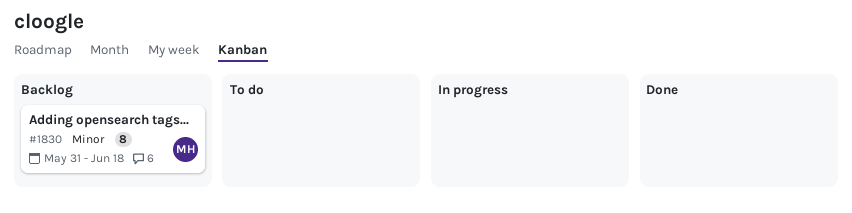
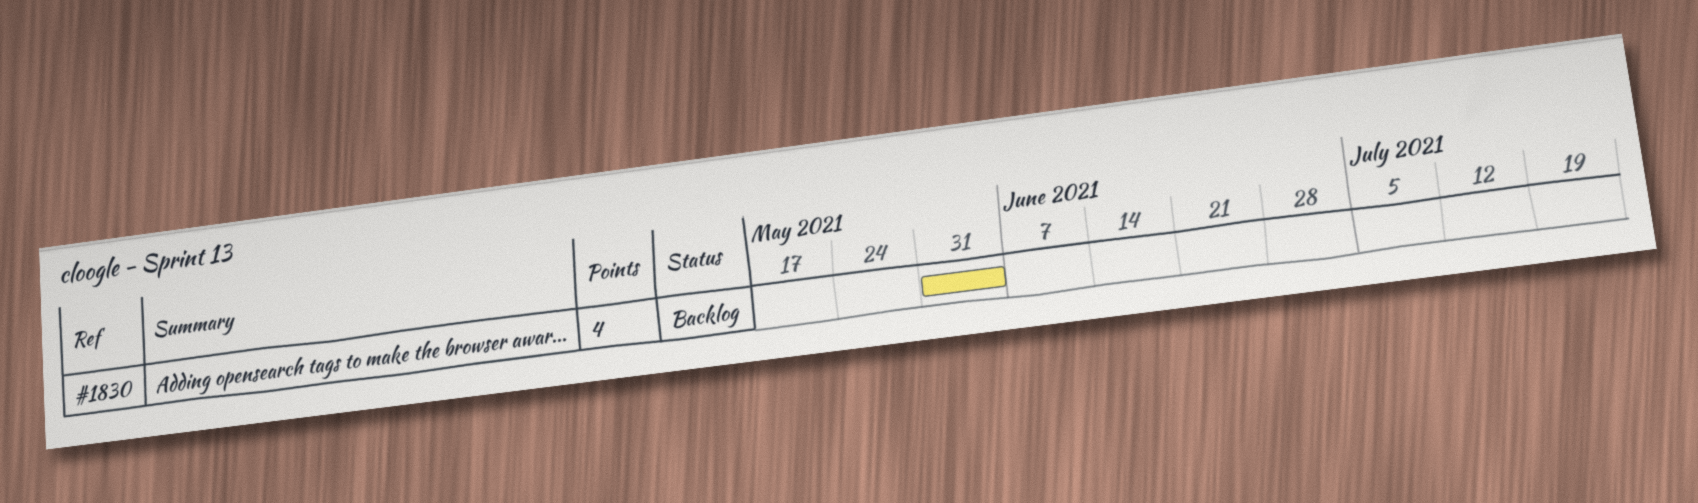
#1830, estimate: 8 -> 4
#1830, due: Jun 18 -> Jun 4

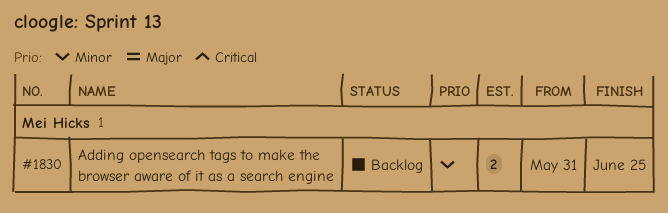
#1830, estimate: 4 -> 2
#1830, due: Jun 4 -> Jun 25

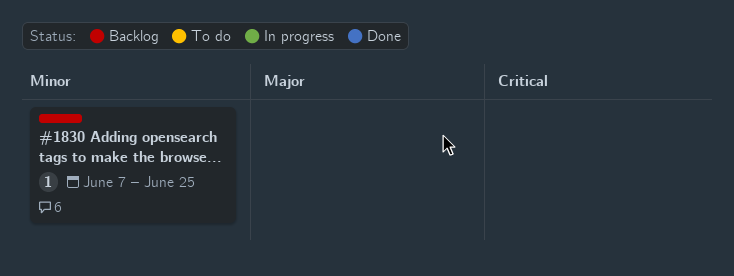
#1830, estimate: 2 -> 1
#1830, start: May 31 -> Jun 7

